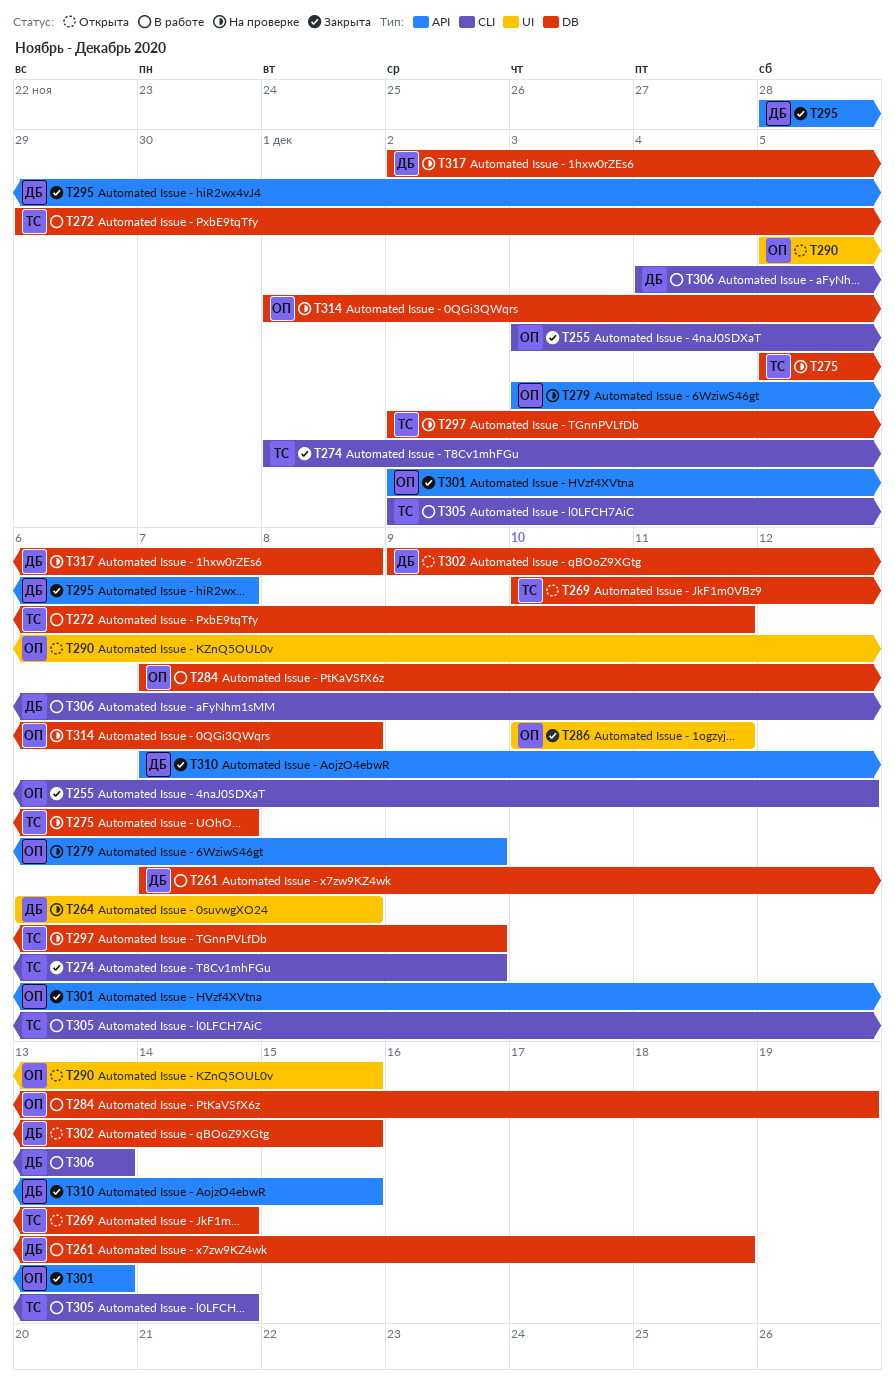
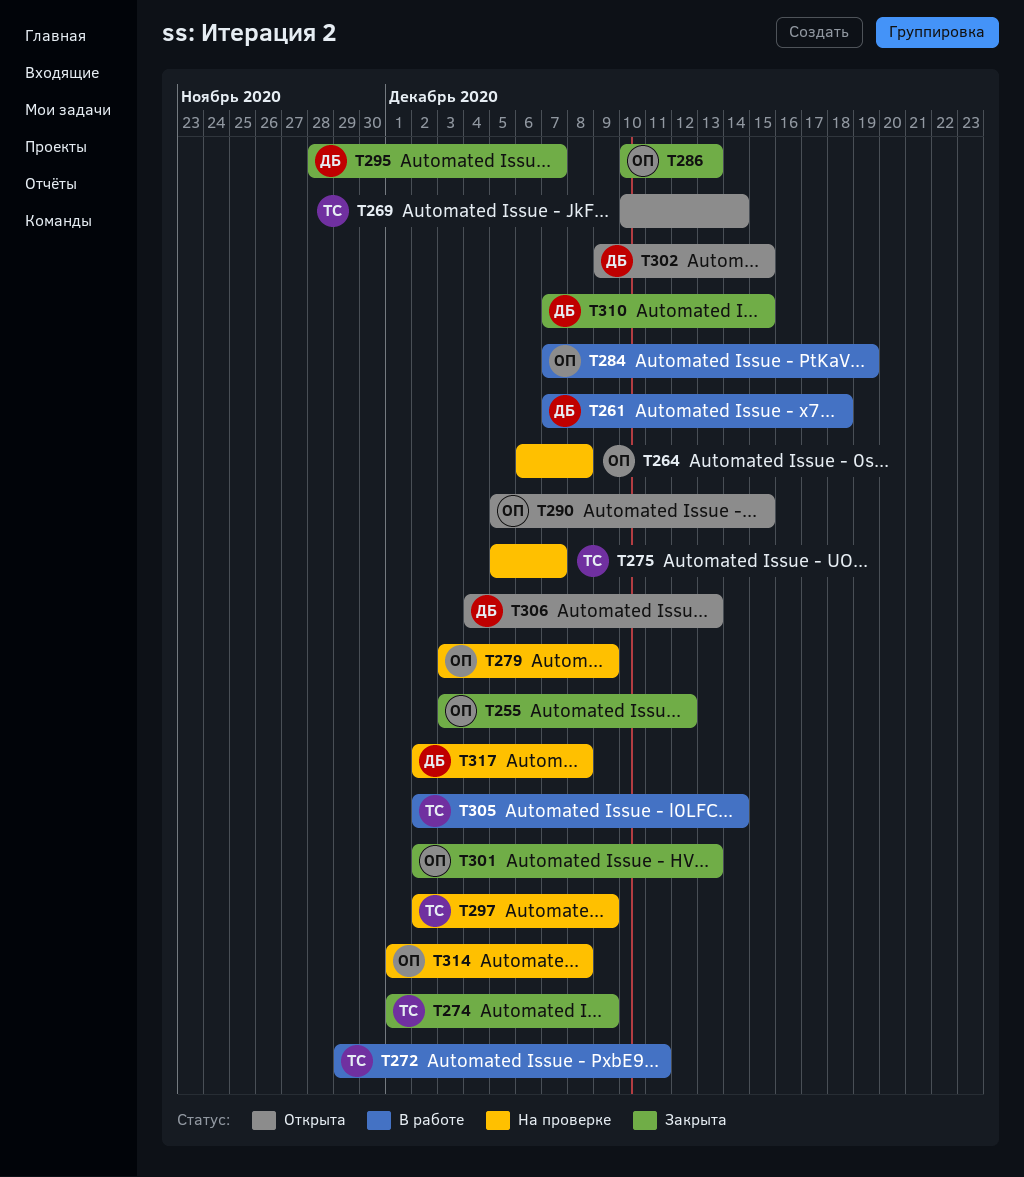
T264, owner: ДБ -> ОП
T286, due: Dec 11 -> Dec 13
T306, status: В работе -> Открыта

